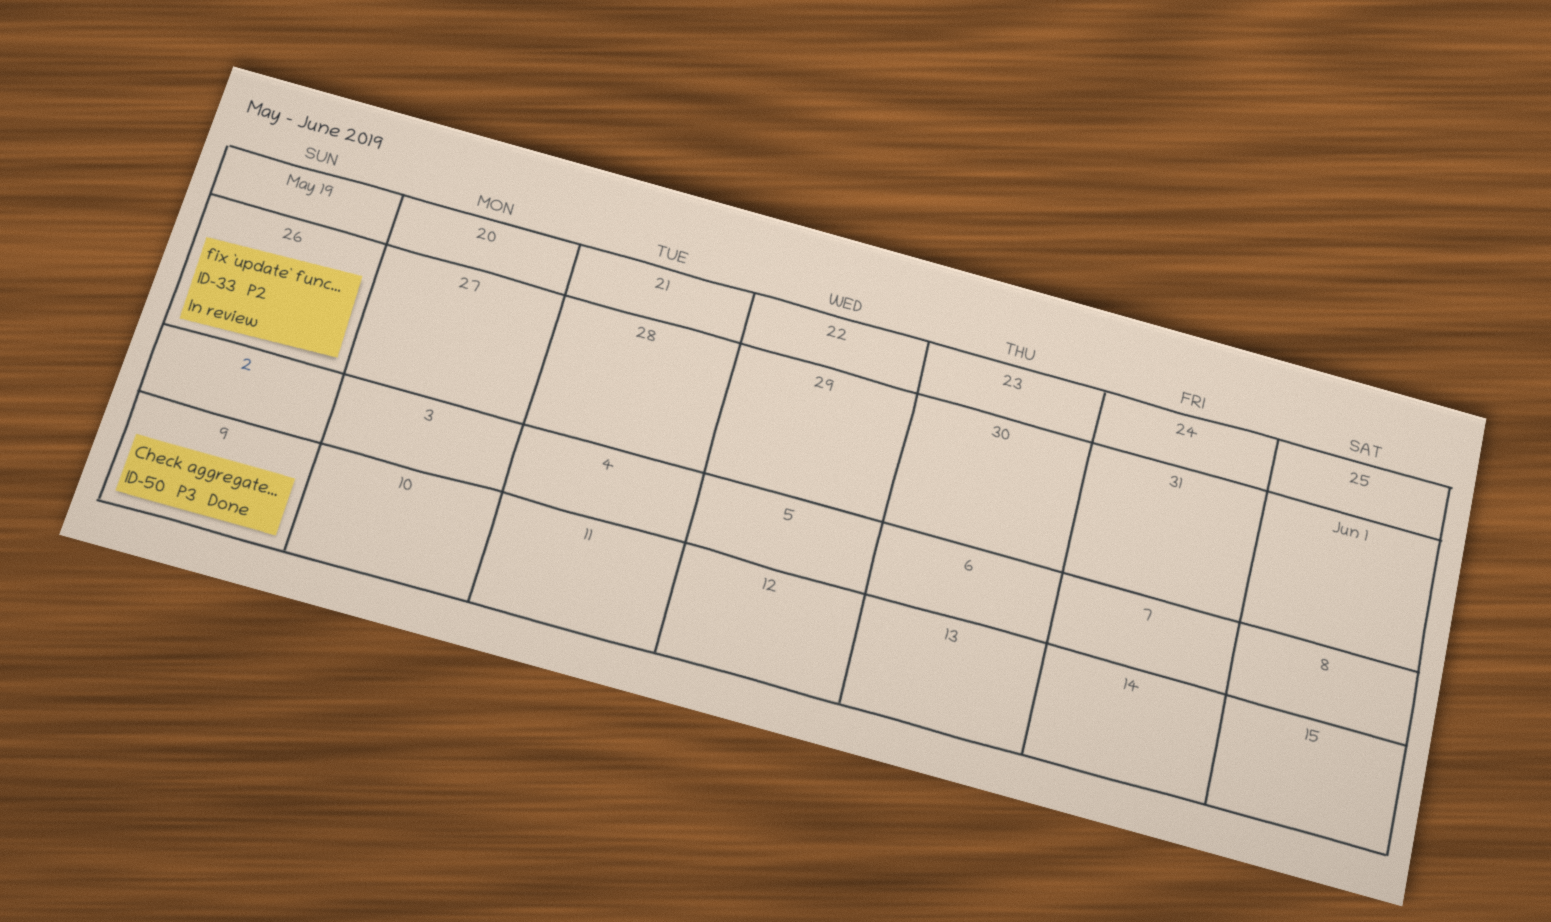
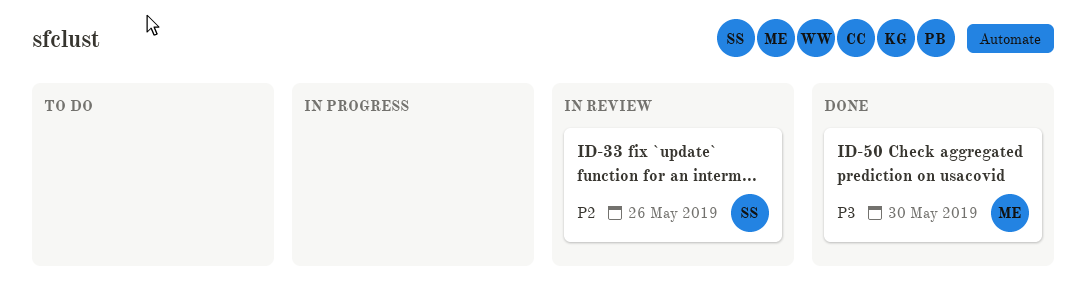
ID-50, due: Jun 9 -> May 30

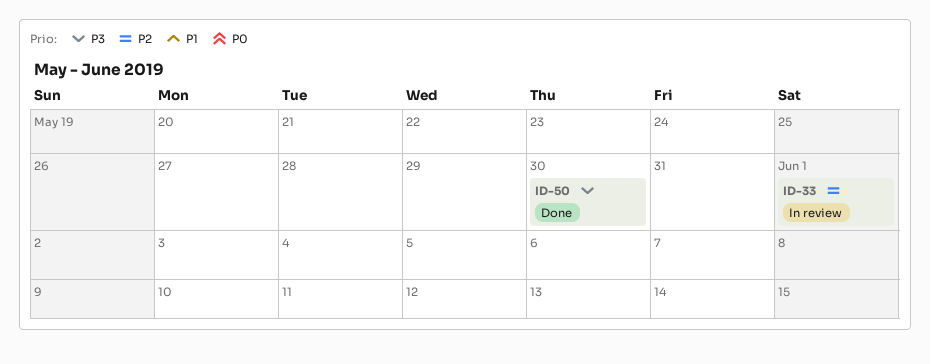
ID-33, due: May 26 -> Jun 1

